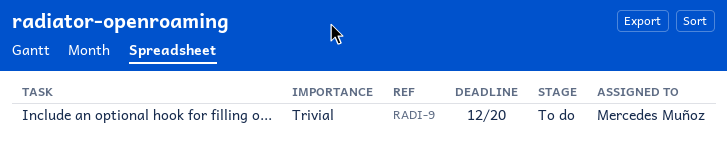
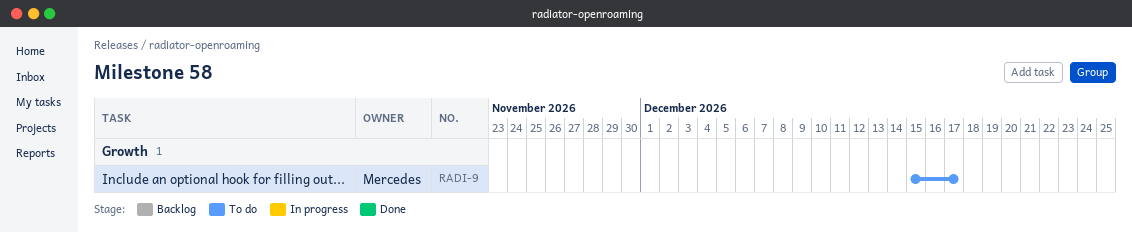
RADI-9, due: Dec 20 -> Dec 17

